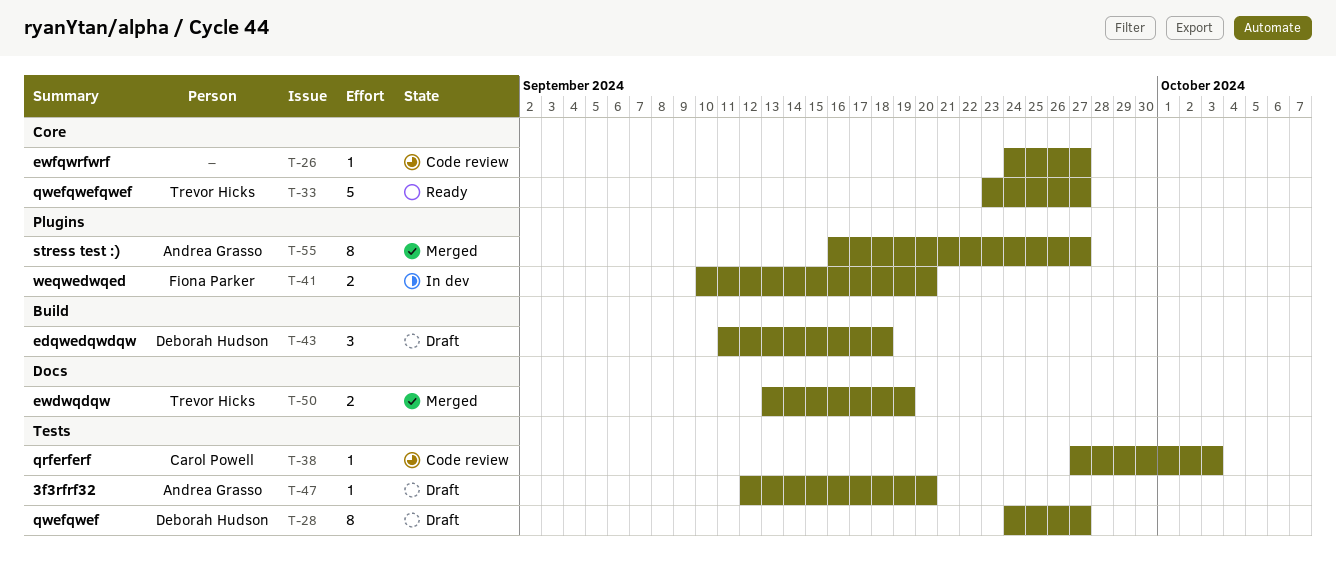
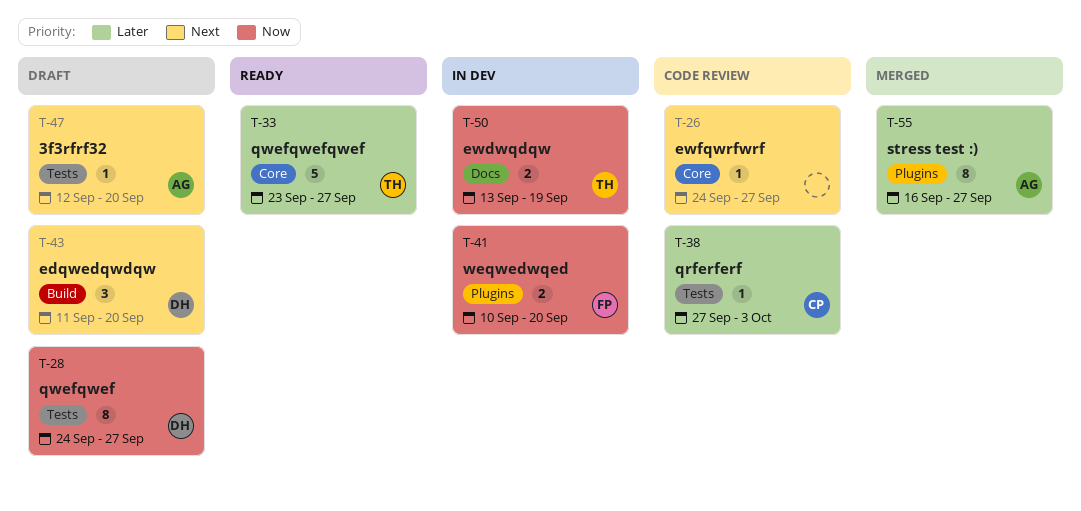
T-43, due: Sep 18 -> Sep 20
T-50, status: Merged -> In dev

